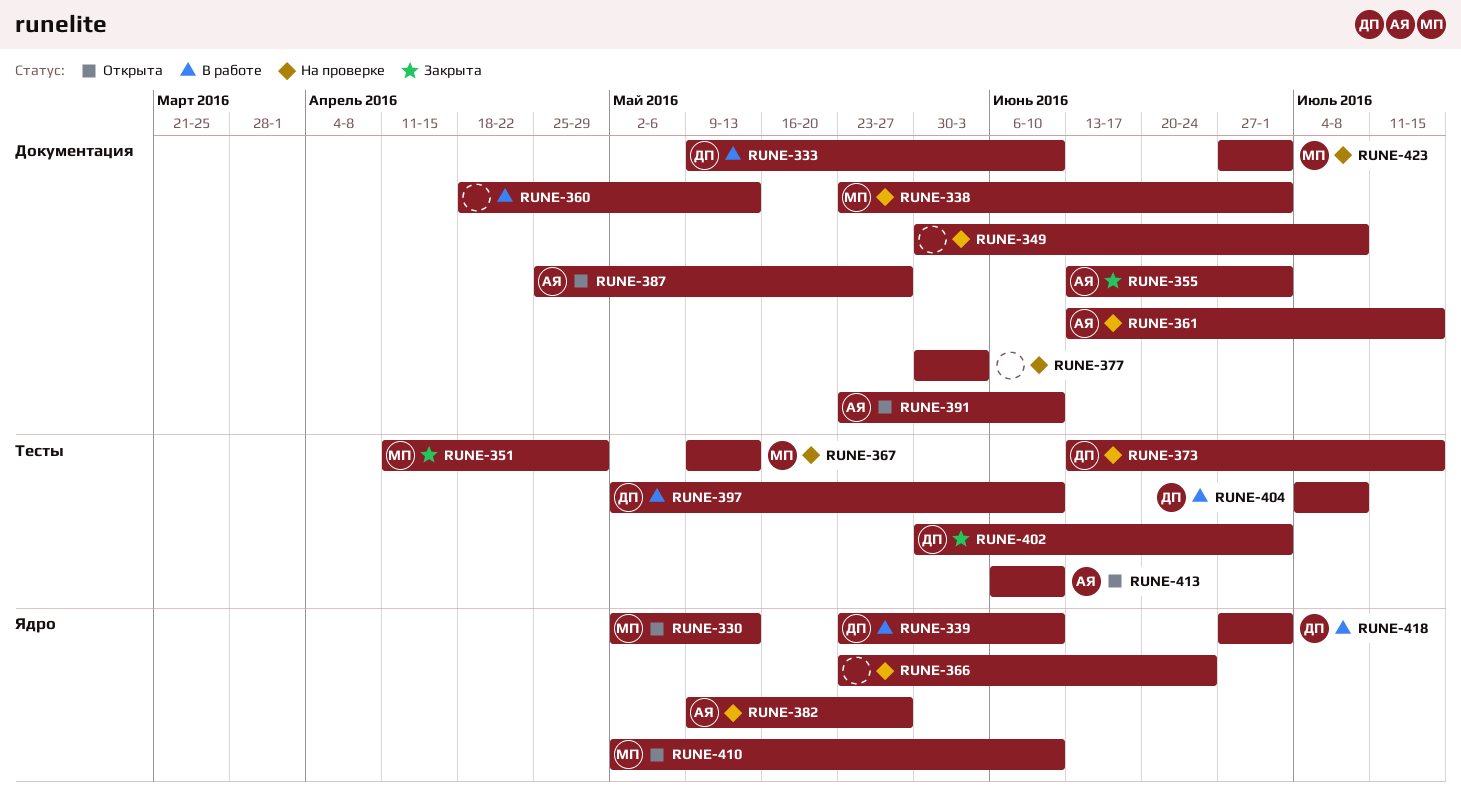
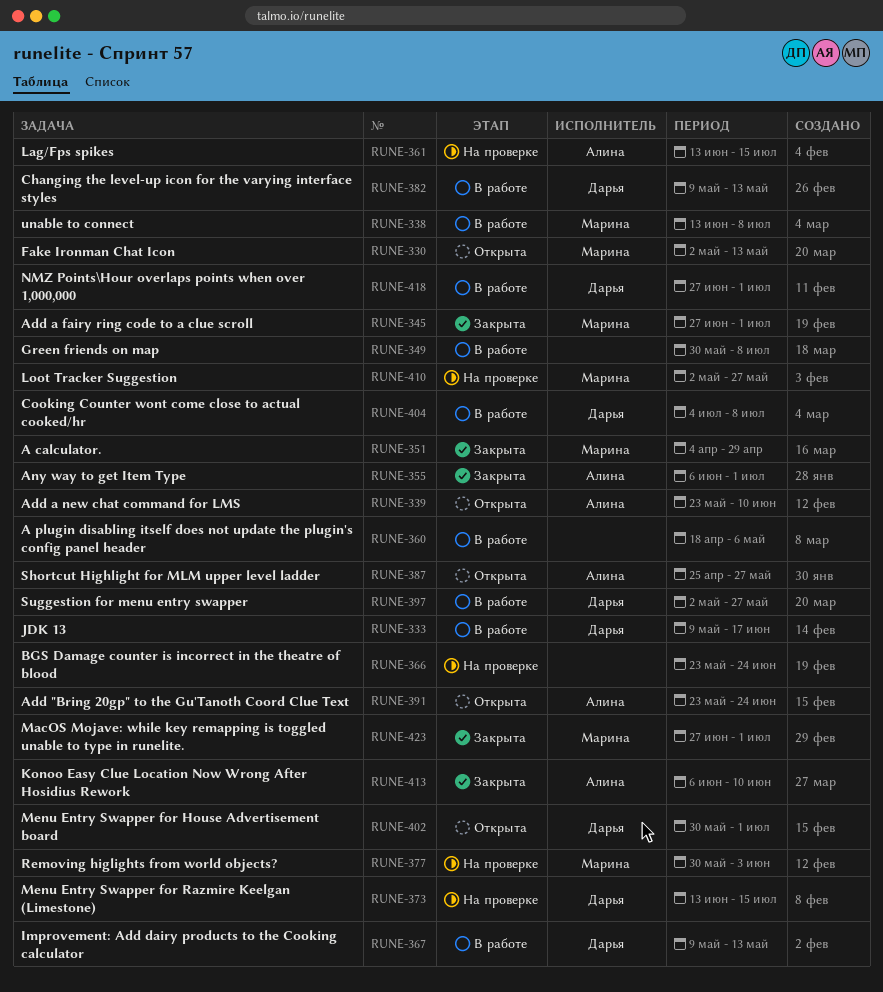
RUNE-333, due: Jun 10 -> Jun 17
RUNE-338, status: На проверке -> В работе
RUNE-338, start: May 23 -> Jun 13
RUNE-338, due: Jul 1 -> Jul 8
RUNE-339, status: В работе -> Открыта
RUNE-339, owner: Дарья -> Алина
RUNE-345: none -> present
RUNE-349, status: На проверке -> В работе
RUNE-351, start: Apr 11 -> Apr 4
RUNE-355, start: Jun 13 -> Jun 6
RUNE-360, due: May 13 -> May 6
RUNE-367, status: На проверке -> В работе
RUNE-367, owner: Марина -> Дарья
RUNE-377, owner: none -> Марина
RUNE-382, status: На проверке -> В работе
RUNE-382, owner: Алина -> Дарья
RUNE-382, due: May 27 -> May 13
RUNE-391, due: Jun 10 -> Jun 24
RUNE-397, due: Jun 10 -> May 27
RUNE-402, status: Закрыта -> Открыта
RUNE-410, status: Открыта -> На проверке
RUNE-410, due: Jun 10 -> May 27
RUNE-413, status: Открыта -> Закрыта
RUNE-423, status: На проверке -> Закрыта

